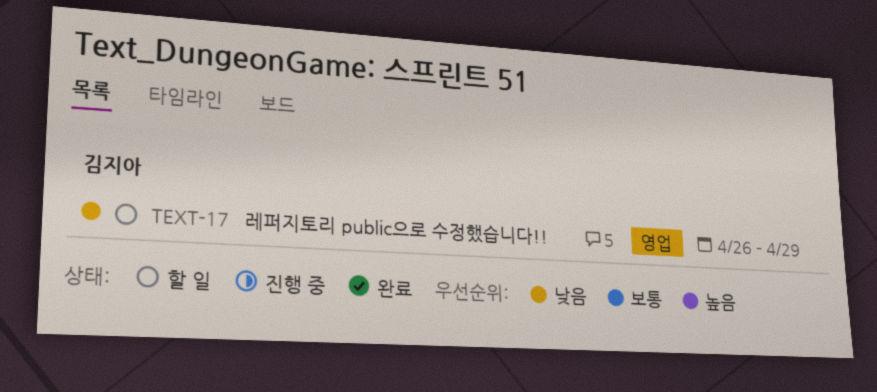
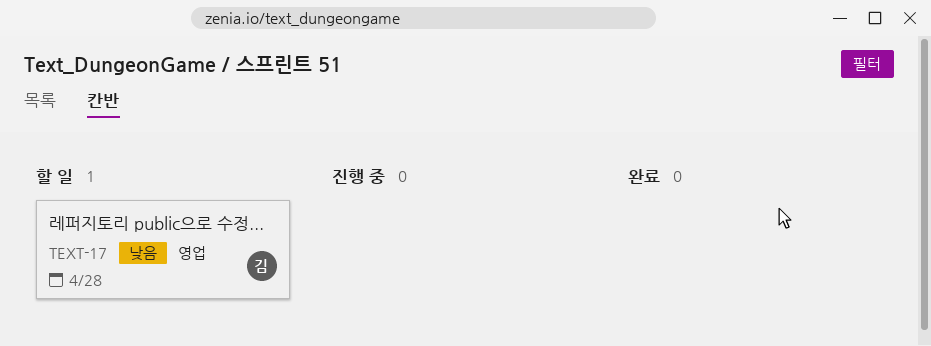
TEXT-17, due: Apr 29 -> Apr 28

